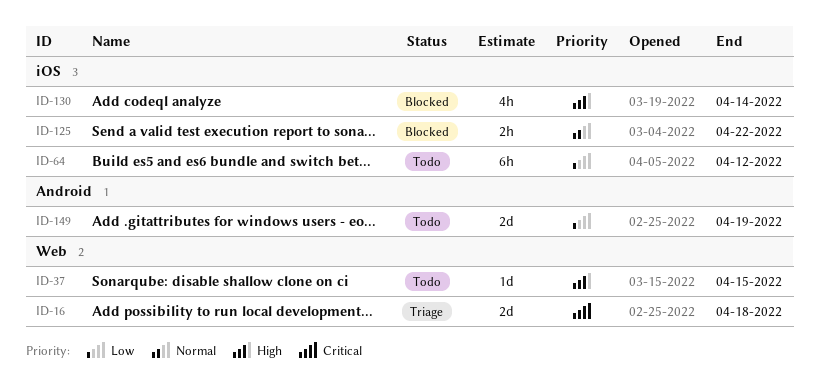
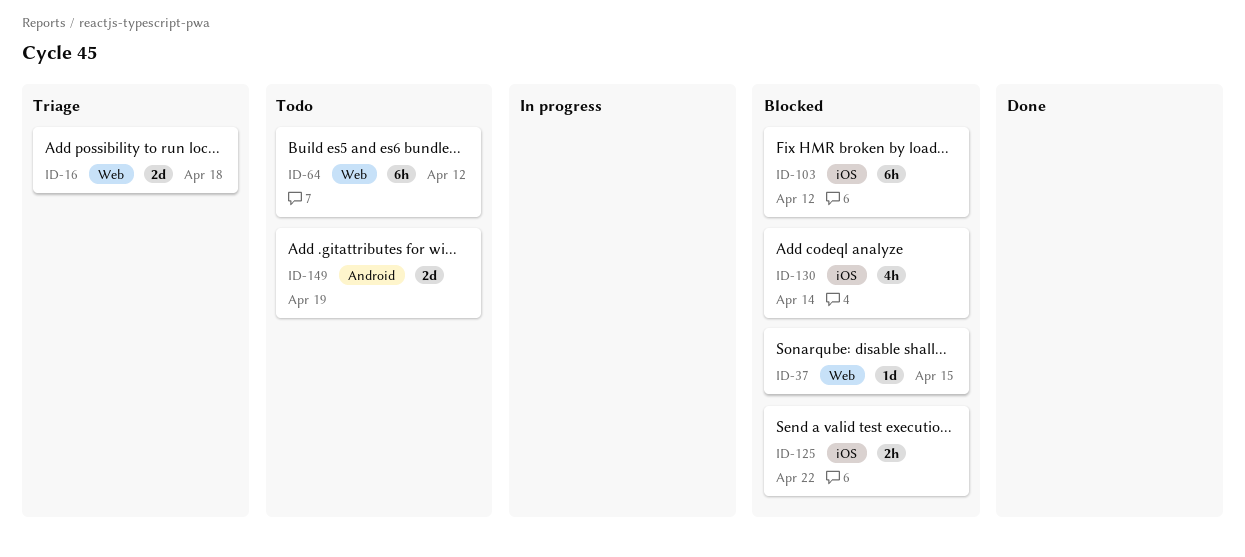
ID-37, status: Todo -> Blocked
ID-64, label: iOS -> Web
ID-103: none -> present

